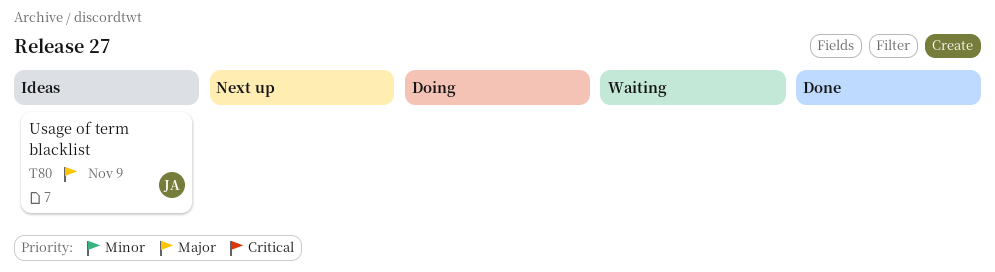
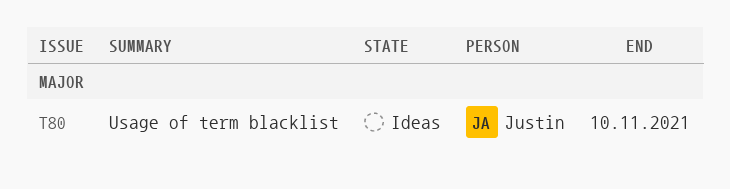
T80, due: Nov 9 -> Nov 10

